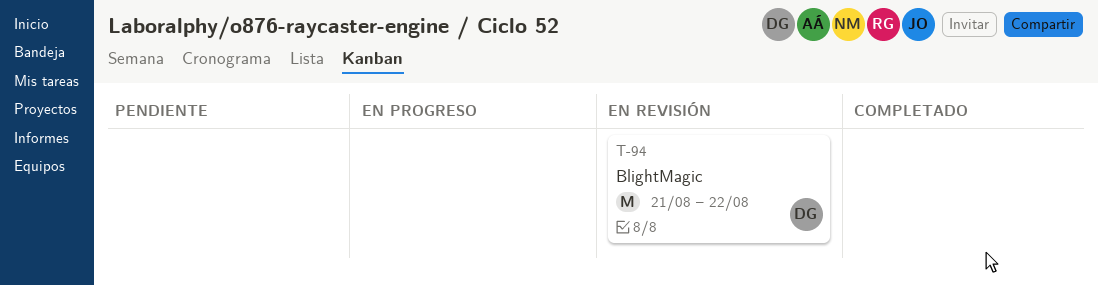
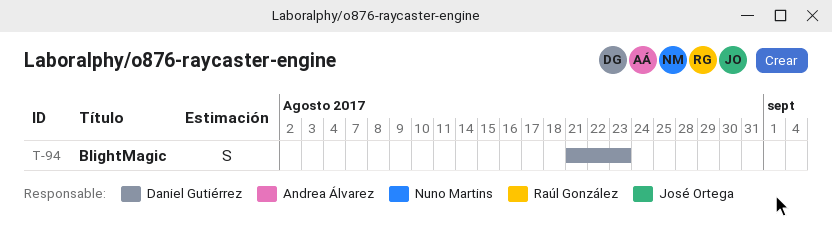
T-94, estimate: M -> S
T-94, due: Aug 22 -> Aug 23

